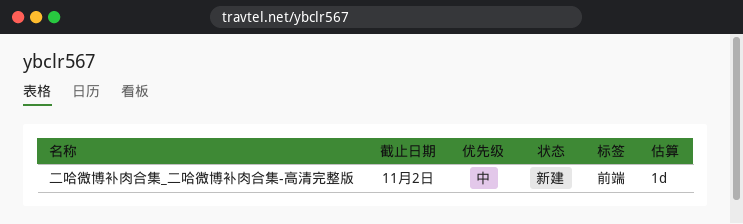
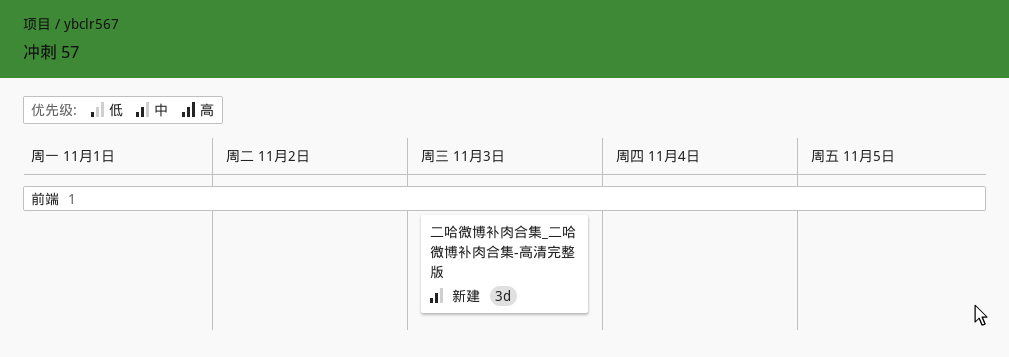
二哈微博补肉合集_二哈微博补肉合集-高清完整版, estimate: 1d -> 3d
二哈微博补肉合集_二哈微博补肉合集-高清完整版, due: Nov 2 -> Nov 3

